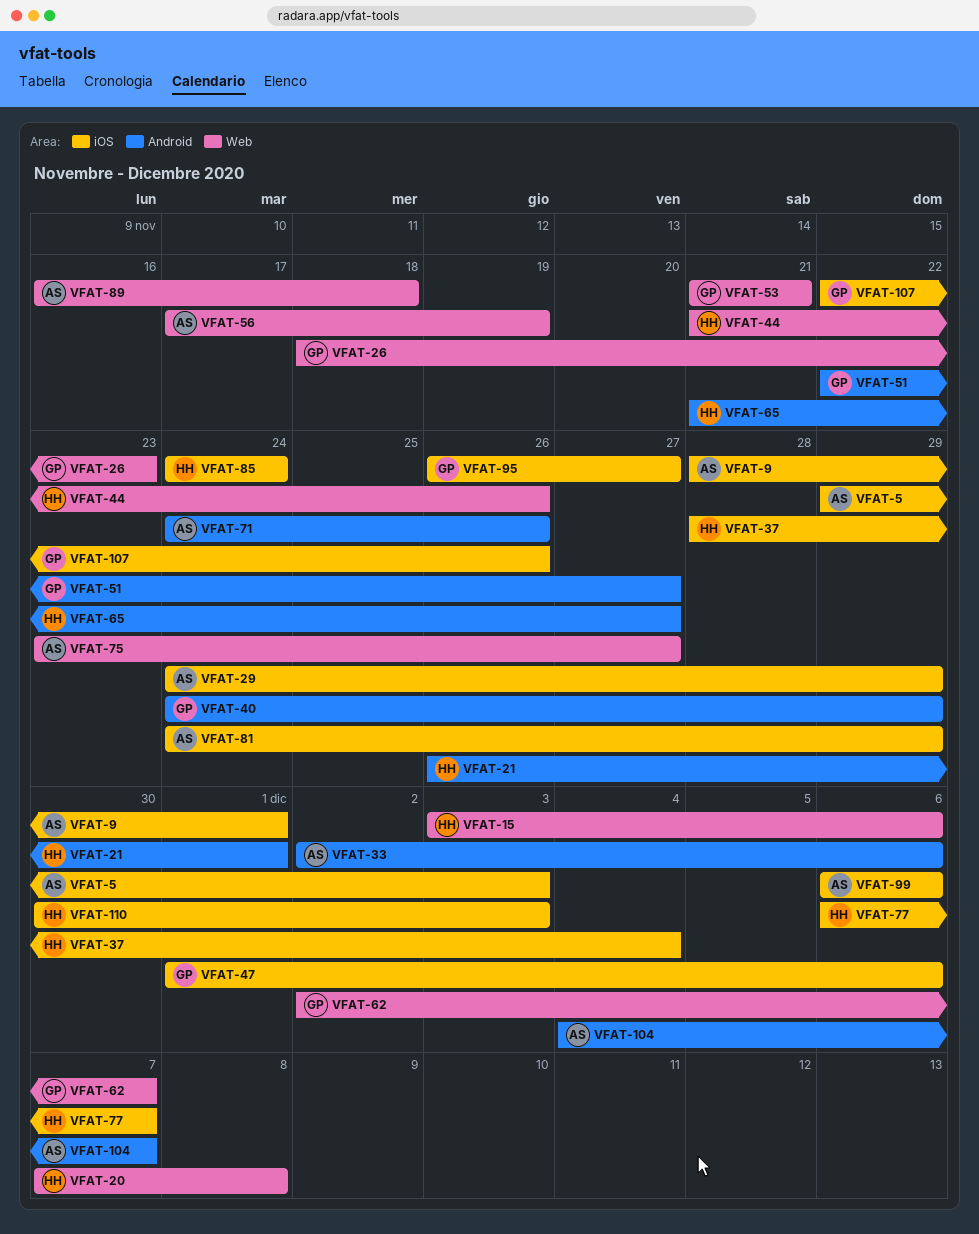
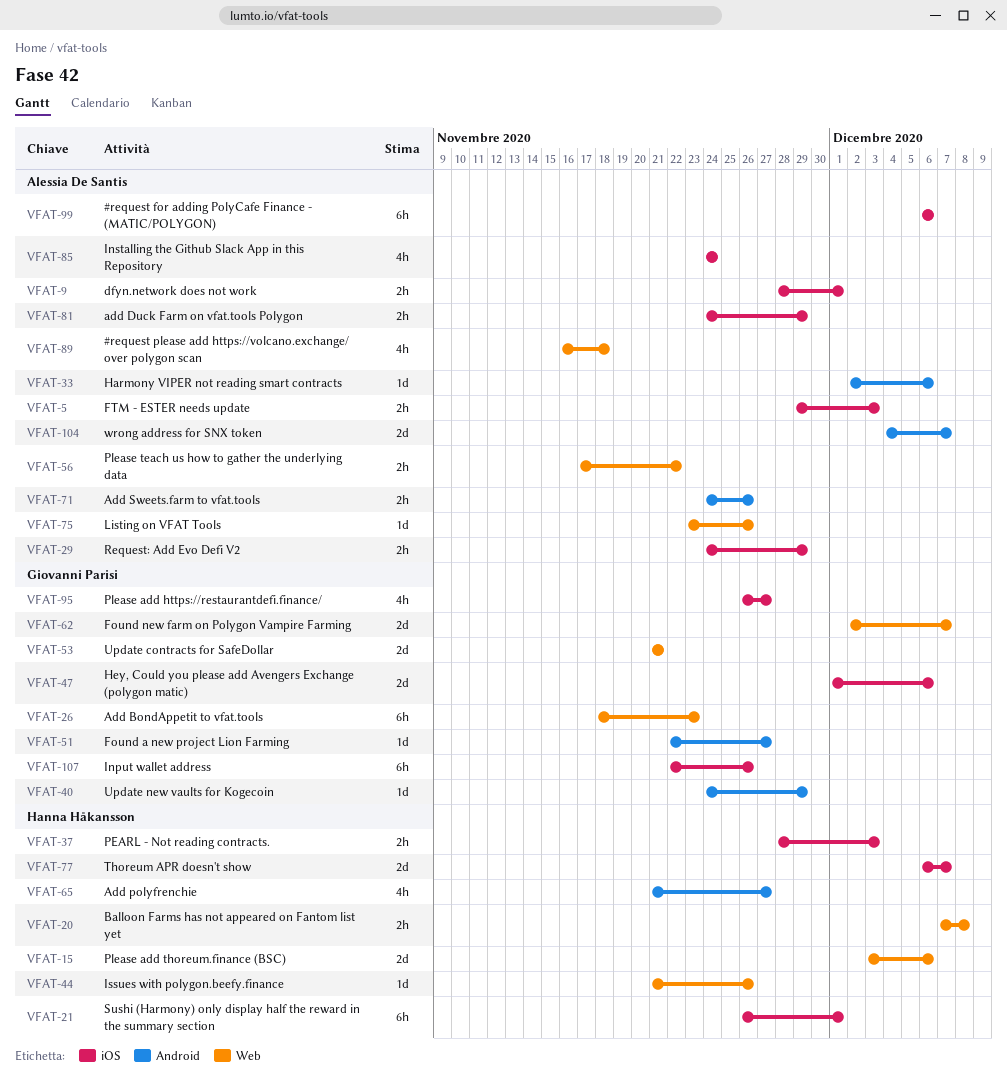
VFAT-21, label: Android -> iOS
VFAT-37, due: Dec 4 -> Dec 3
VFAT-56, due: Nov 19 -> Nov 22
VFAT-75, due: Nov 27 -> Nov 26
VFAT-85, owner: Hanna Håkansson -> Alessia De Santis
VFAT-110: present -> none

